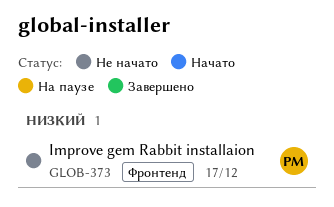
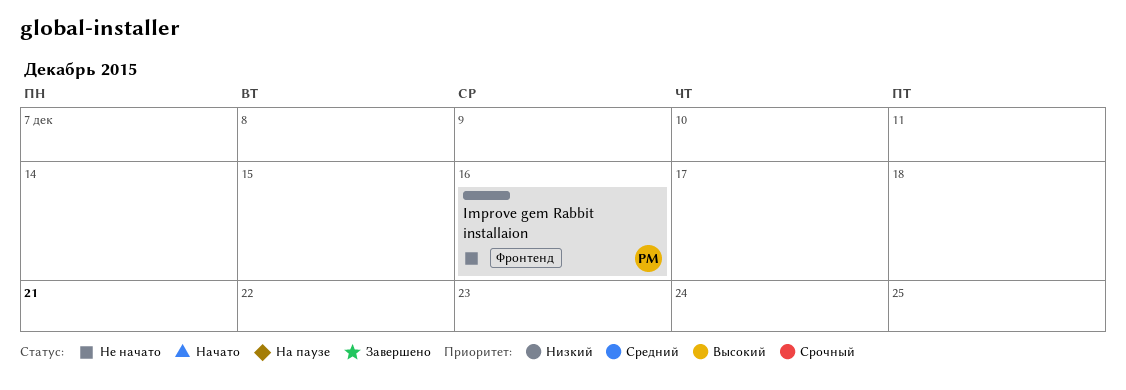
Improve gem Rabbit installaion, due: Dec 17 -> Dec 16

